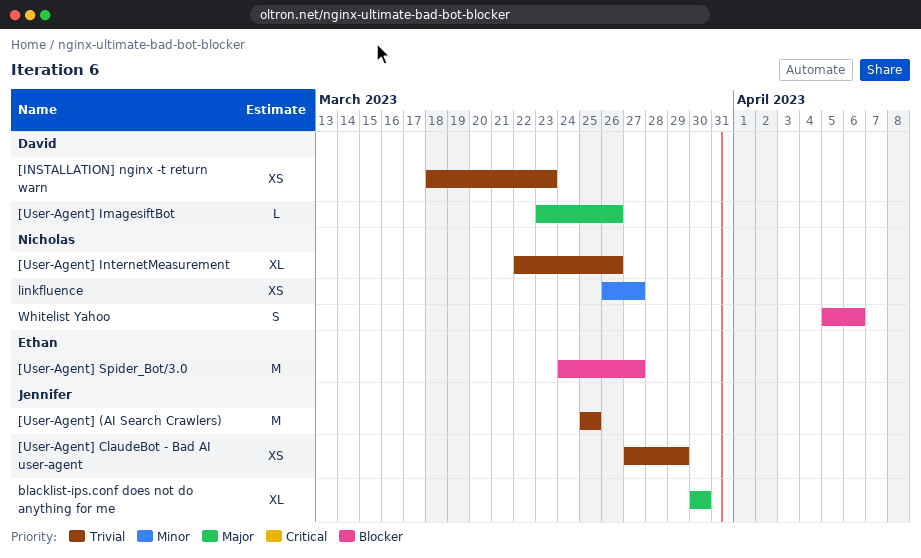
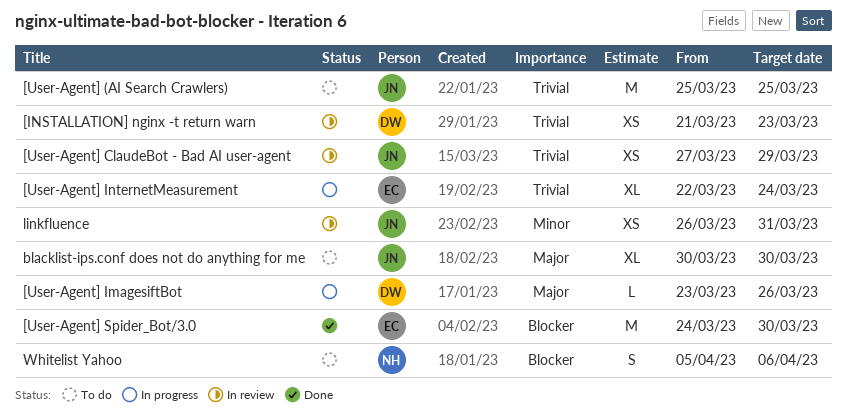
[INSTALLATION] nginx -t return warn, start: Mar 18 -> Mar 21
[User-Agent] InternetMeasurement, owner: Nicholas -> Ethan
[User-Agent] InternetMeasurement, due: Mar 26 -> Mar 24
[User-Agent] Spider_Bot/3.0, due: Mar 27 -> Mar 30
linkfluence, owner: Nicholas -> Jennifer
linkfluence, due: Mar 27 -> Mar 31

